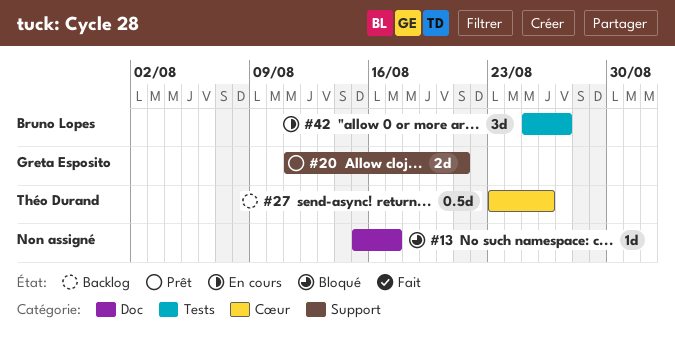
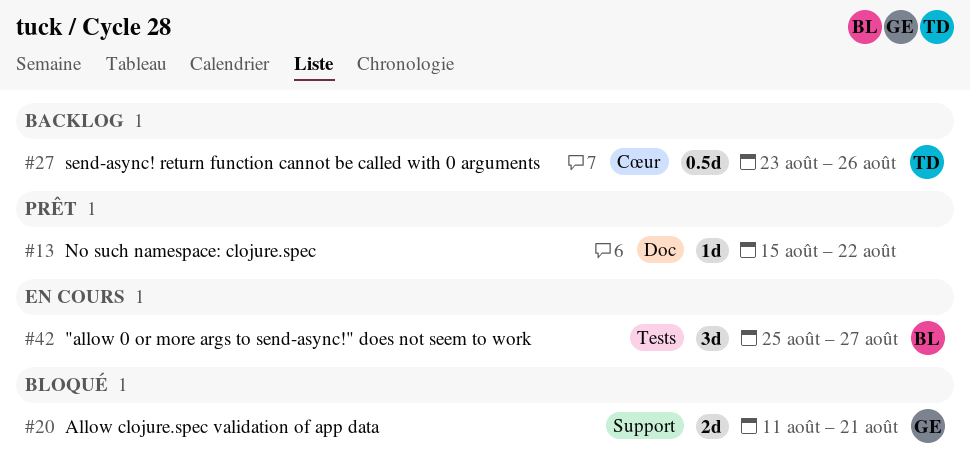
#13, status: Bloqué -> Prêt
#13, due: Aug 17 -> Aug 22
#20, status: Prêt -> Bloqué

